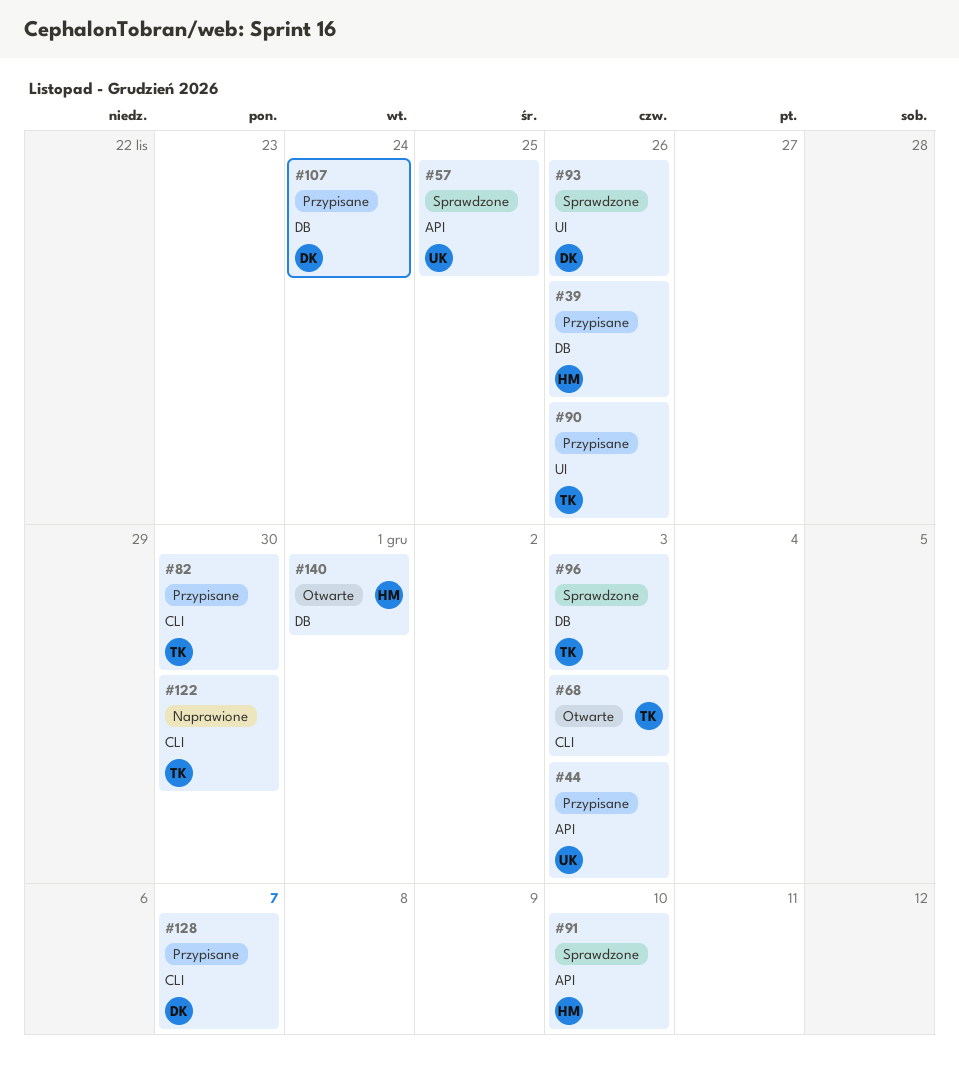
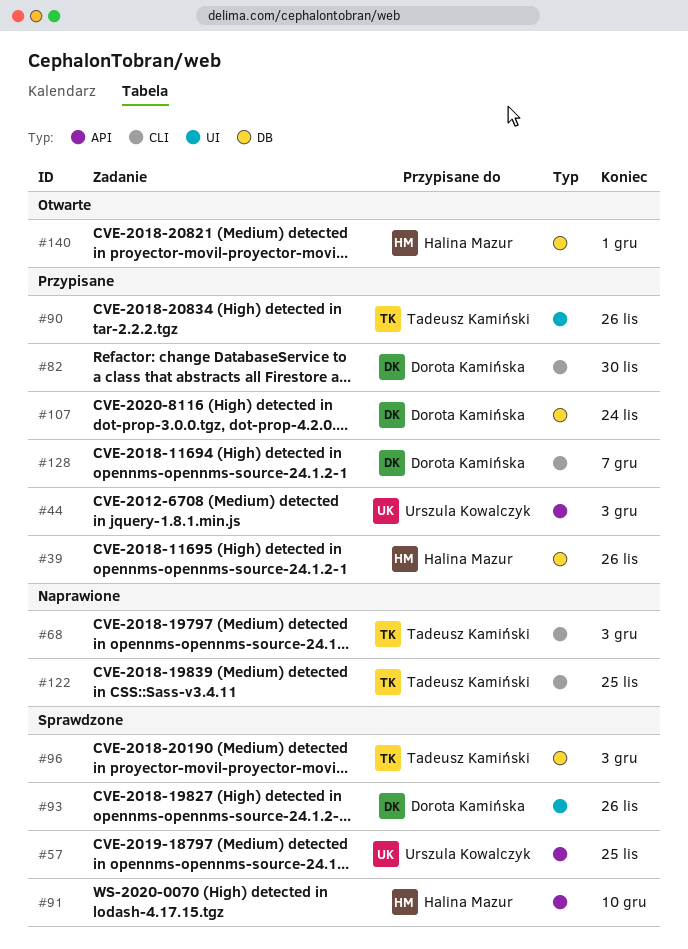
#68, status: Otwarte -> Naprawione
#82, owner: Tadeusz Kamiński -> Dorota Kamińska
#122, due: Nov 30 -> Nov 25

